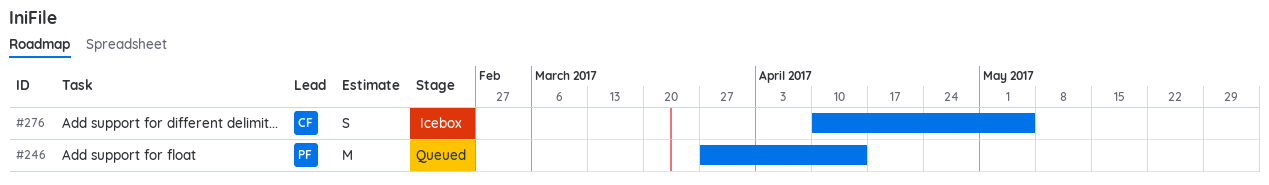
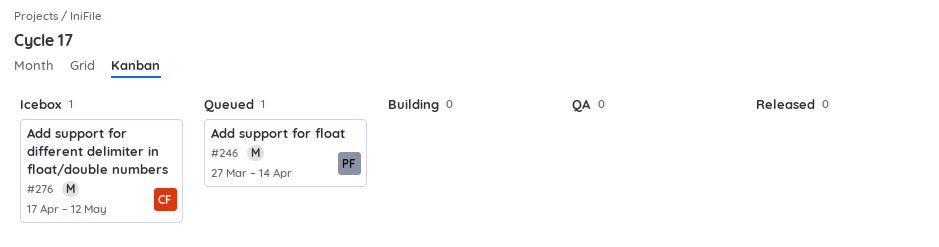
#276, estimate: S -> M
#276, start: Apr 10 -> Apr 17
#276, due: May 5 -> May 12

